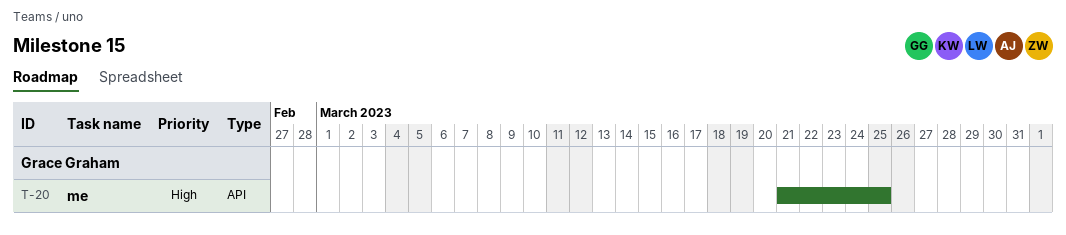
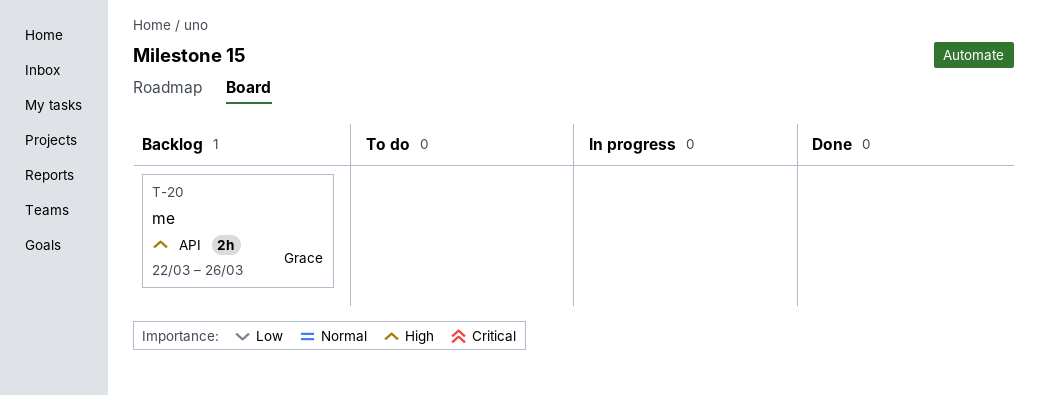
T-20, start: Mar 21 -> Mar 22
T-20, due: Mar 25 -> Mar 26

